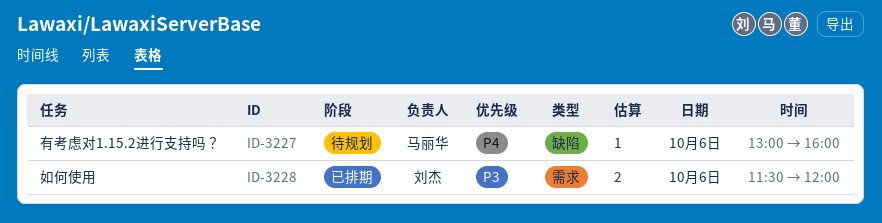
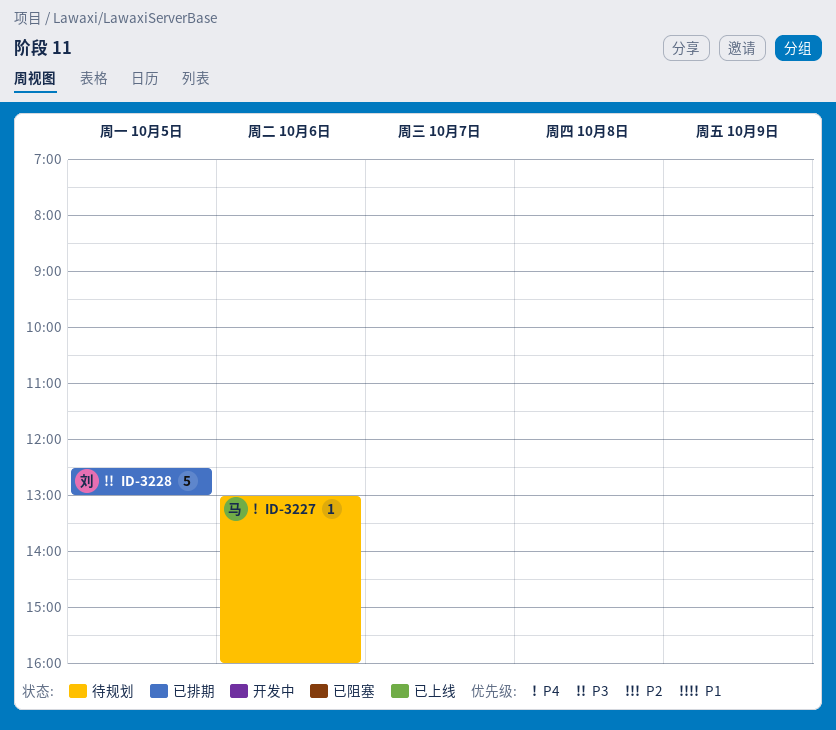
ID-3228, estimate: 2 -> 5
ID-3228, day: Oct 6 -> Oct 5
ID-3228, begins: 11:30 -> 12:30
ID-3228, ends: 12:00 -> 13:00

